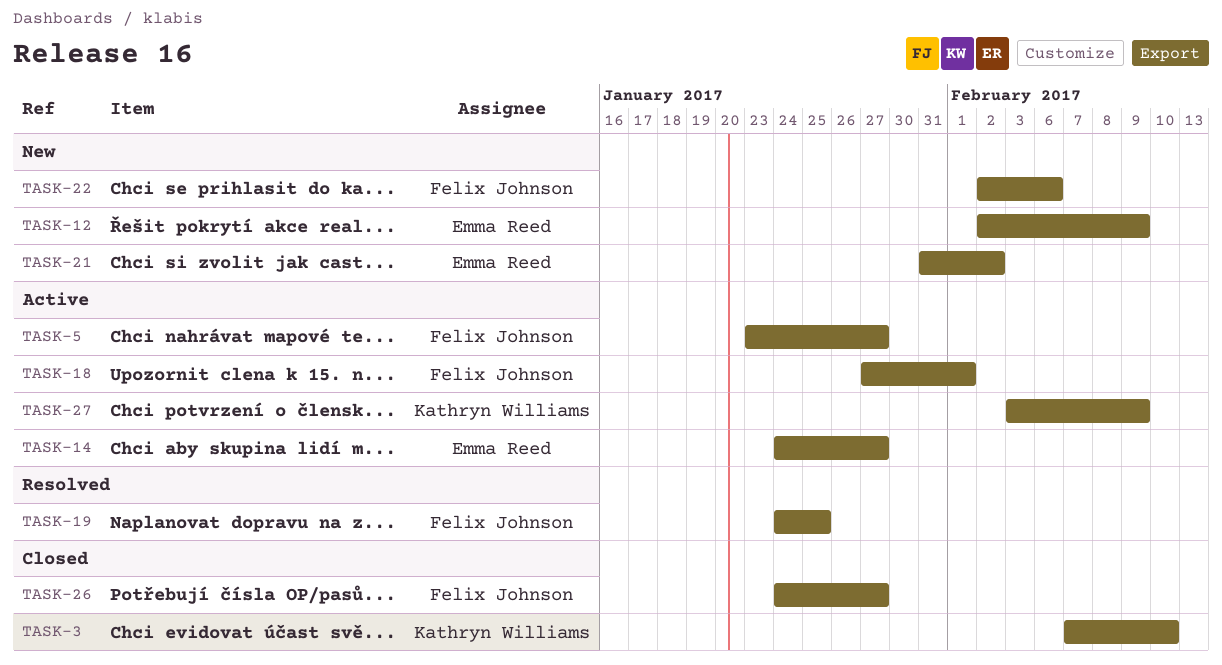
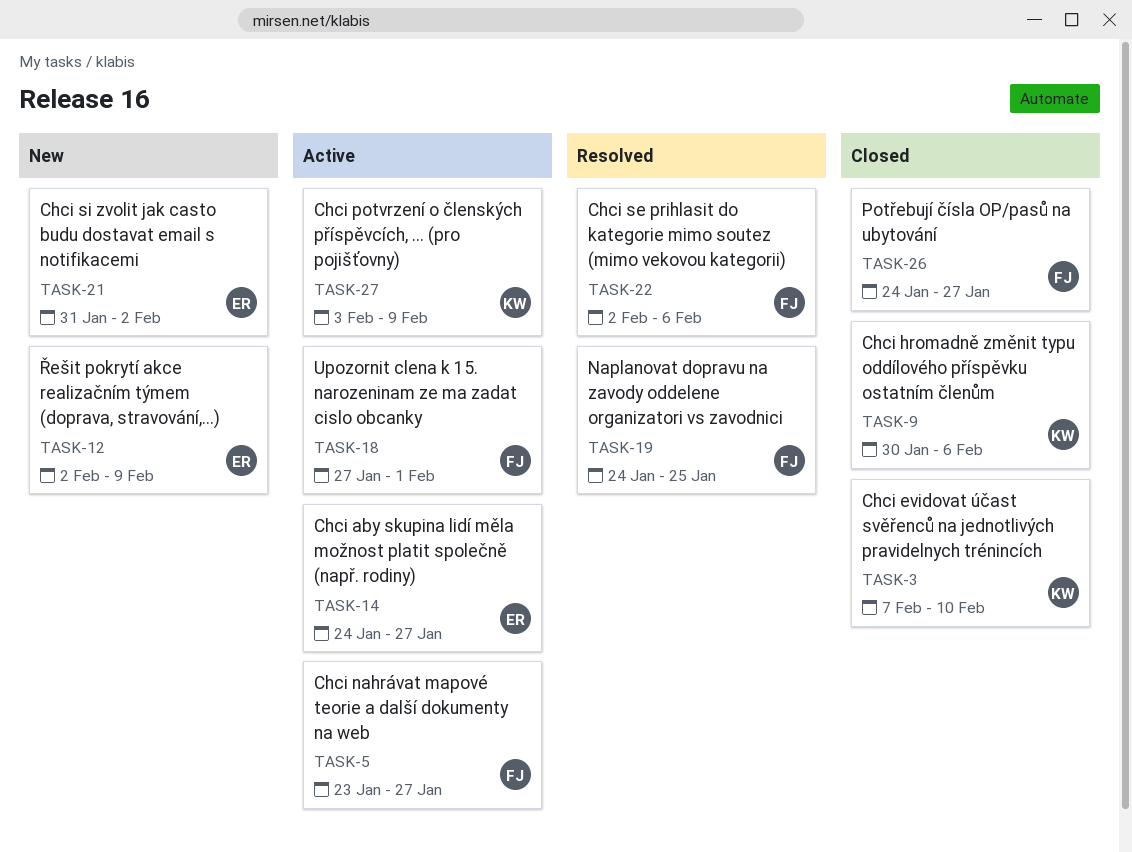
TASK-9: none -> present
TASK-22, status: New -> Resolved

